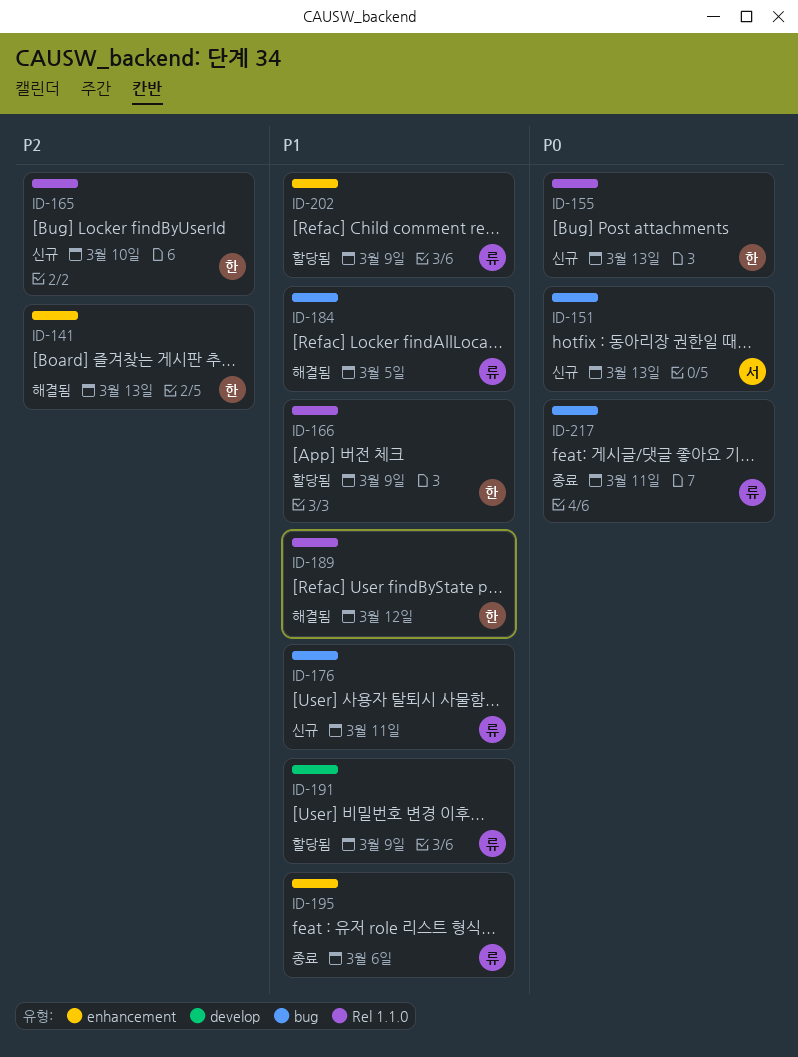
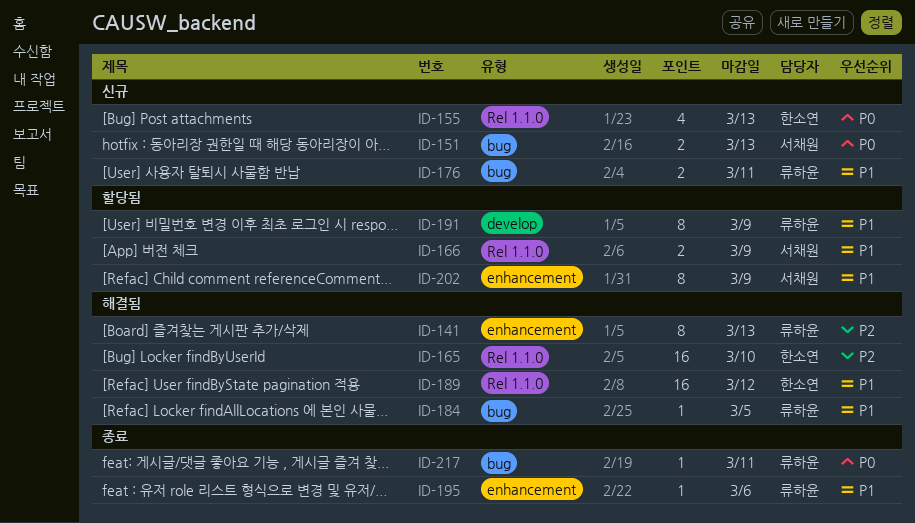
ID-141, owner: 한소연 -> 류하윤
ID-165, status: 신규 -> 해결됨
ID-166, owner: 한소연 -> 서채원
ID-202, owner: 류하윤 -> 서채원

